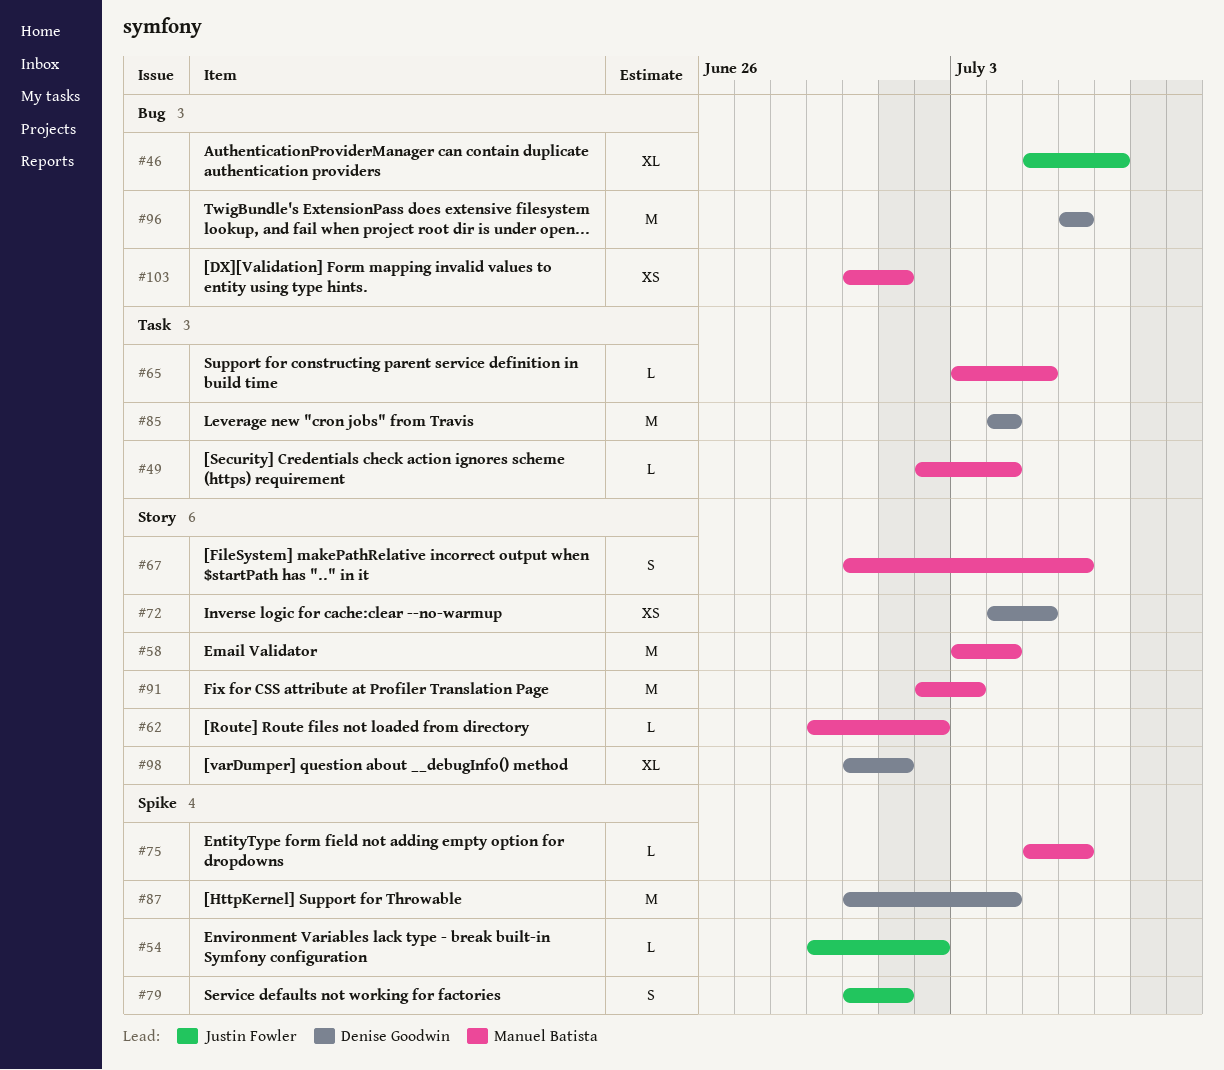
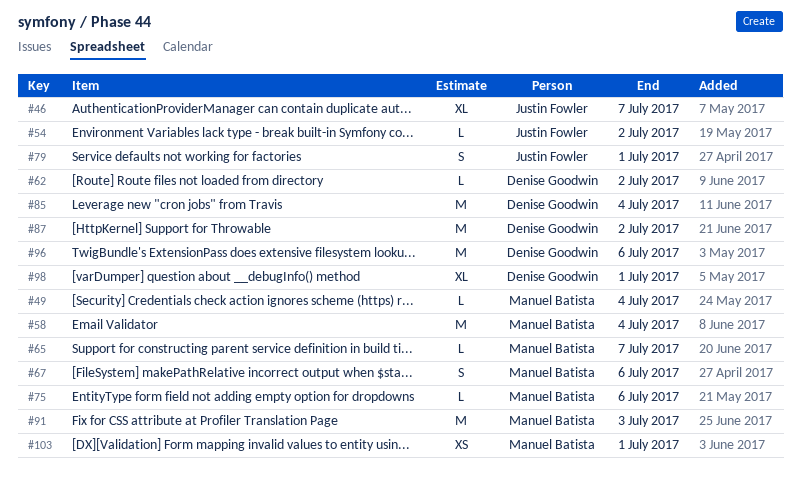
#62, owner: Manuel Batista -> Denise Goodwin
#65, due: Jul 5 -> Jul 7
#72: present -> none
#87, due: Jul 4 -> Jul 2

